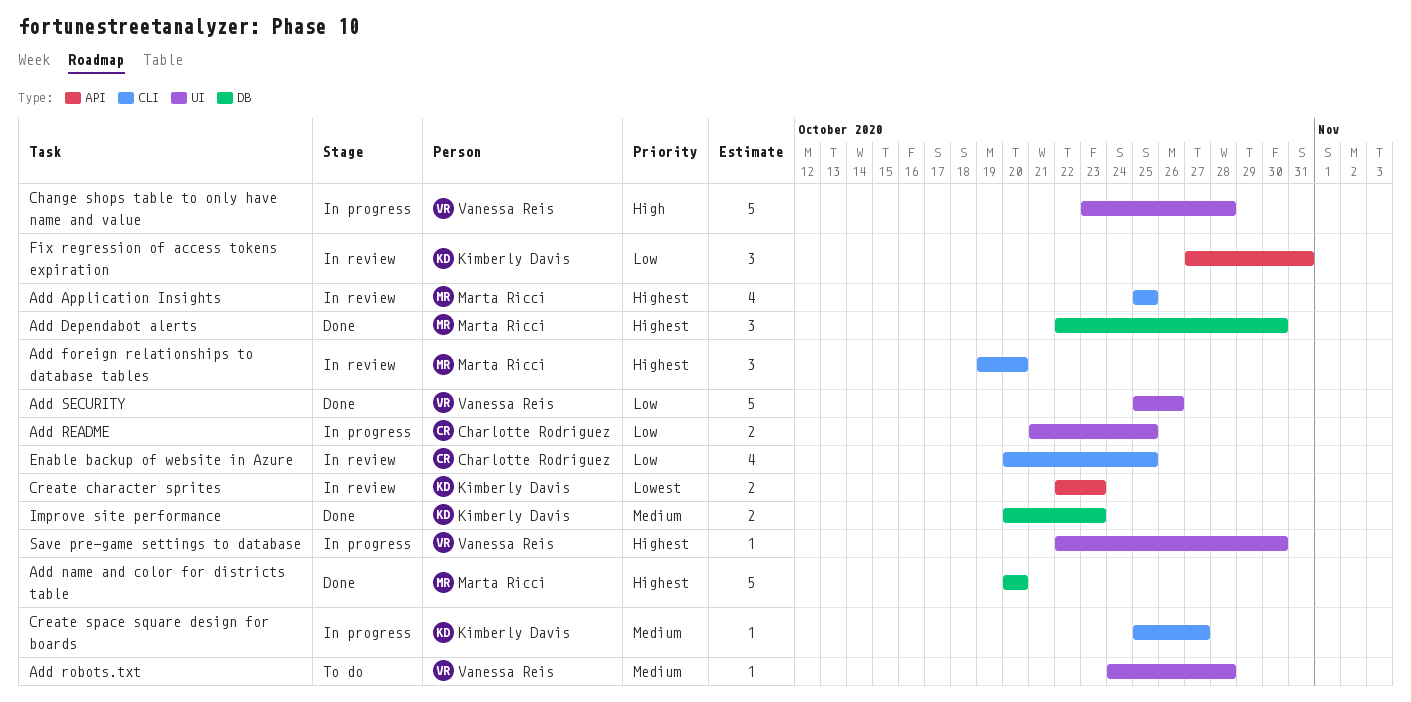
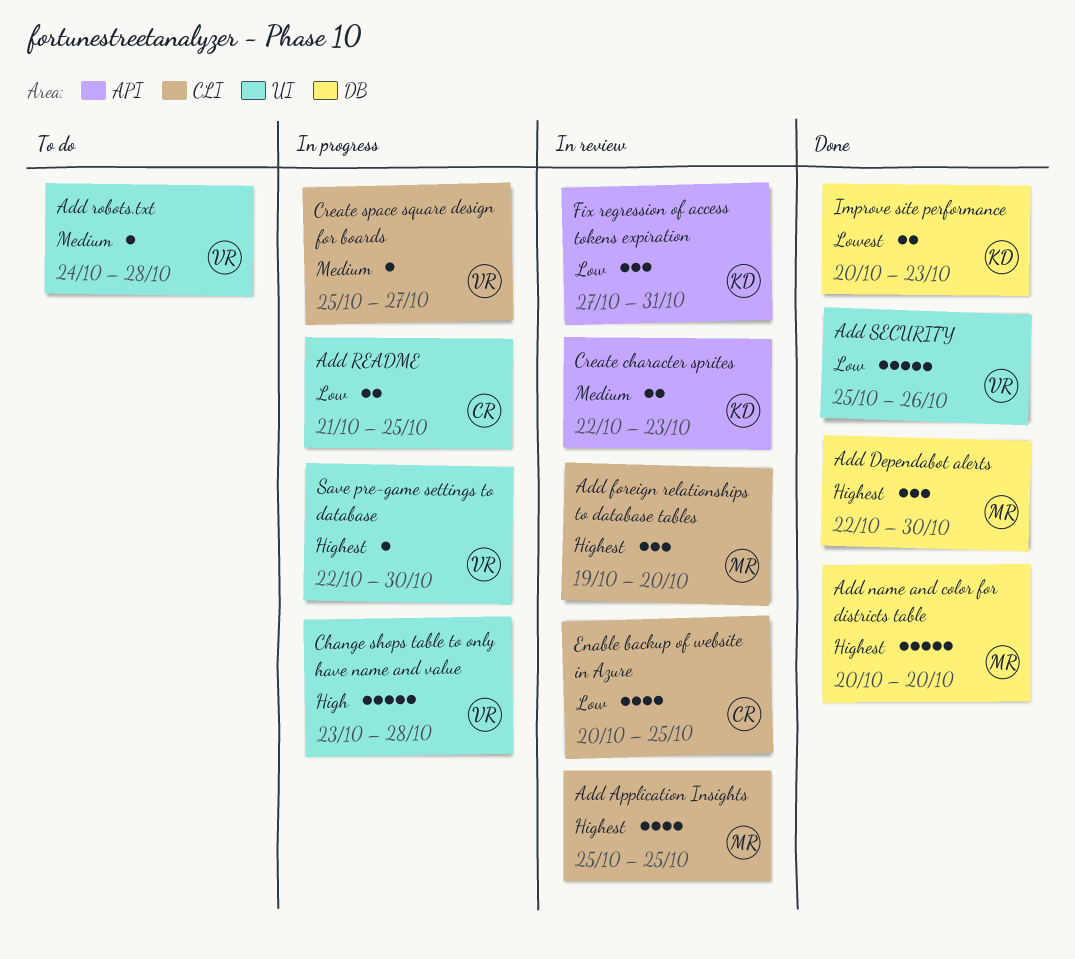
Create character sprites, priority: Lowest -> Medium
Create space square design for boards, owner: Kimberly Davis -> Vanessa Reis
Improve site performance, priority: Medium -> Lowest

